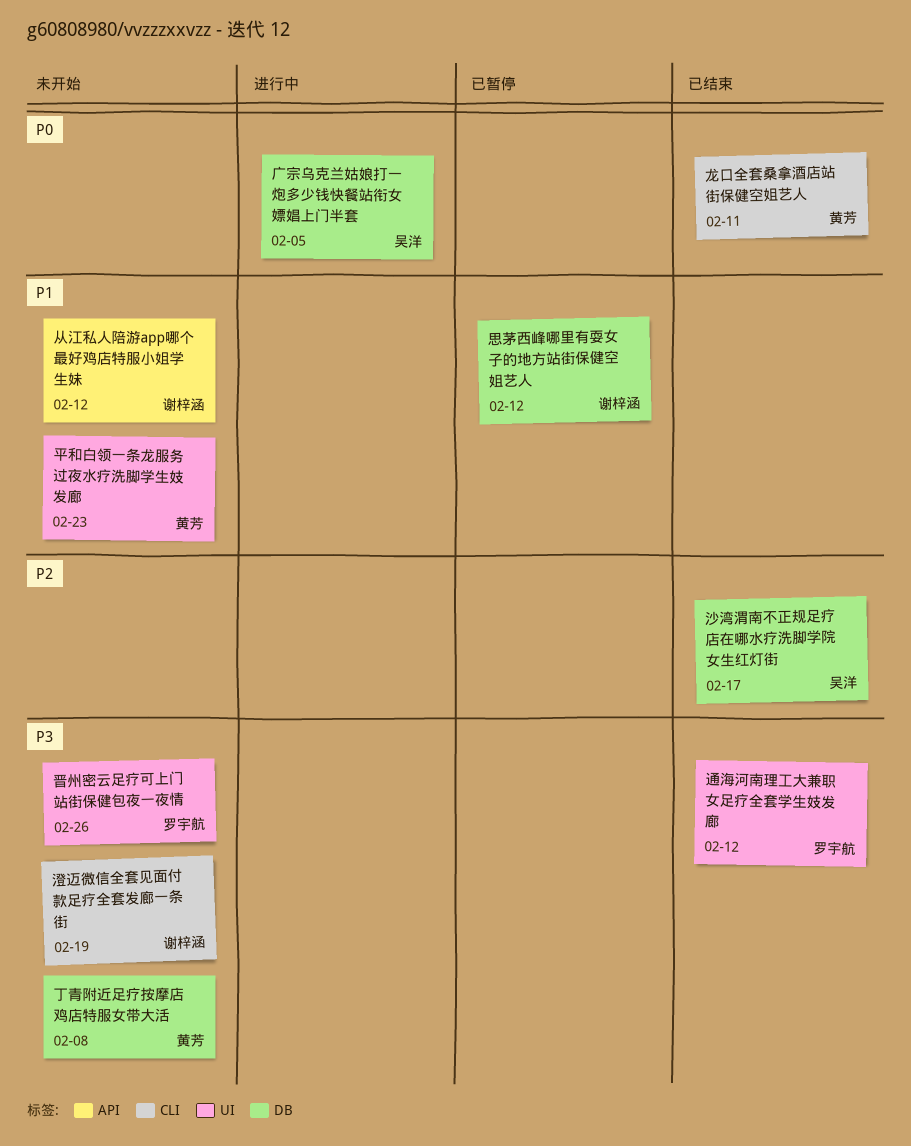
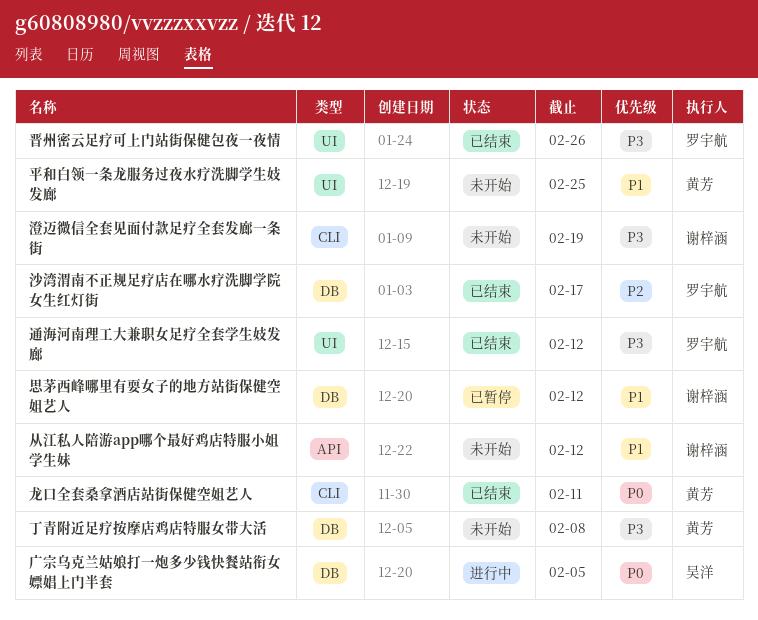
平和白领一条龙服务过夜水疗洗脚学生妓发廊, due: Feb 23 -> Feb 25
晋州密云足疗可上门站街保健包夜一夜情, status: 未开始 -> 已结束
沙湾渭南不正规足疗店在哪水疗洗脚学院女生红灯街, owner: 吴洋 -> 罗宇航

